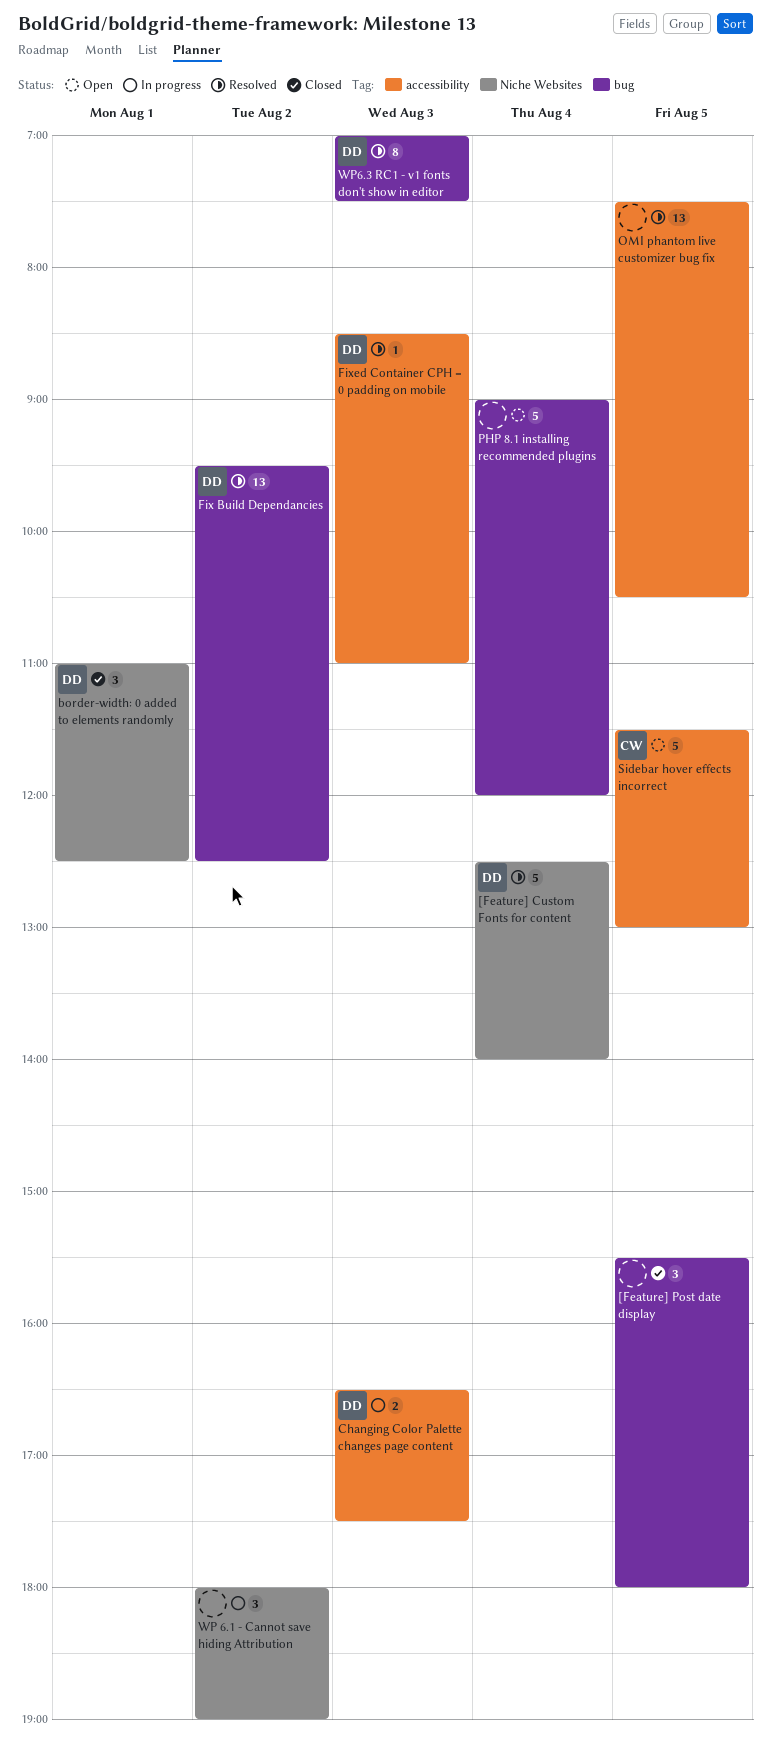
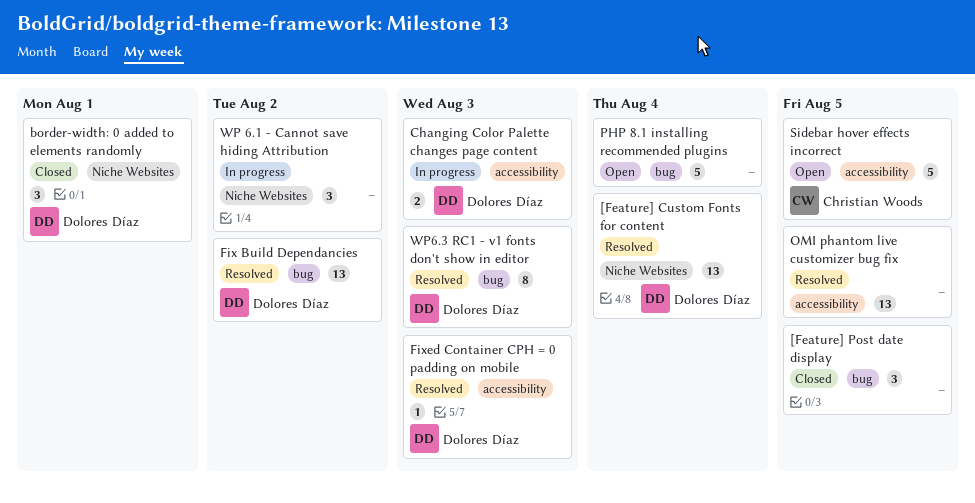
[Feature] Custom Fonts for content, estimate: 5 -> 13

